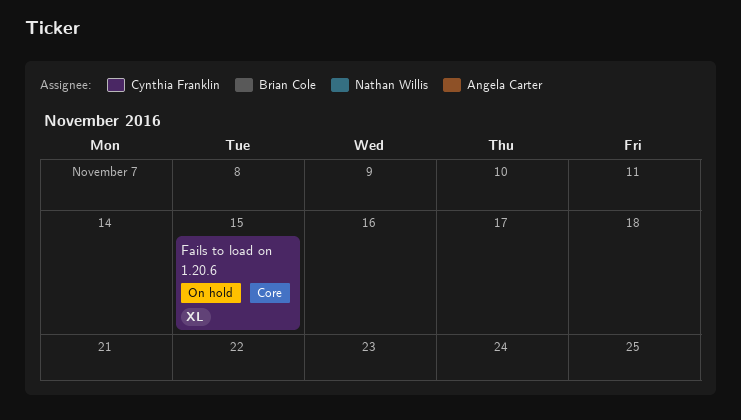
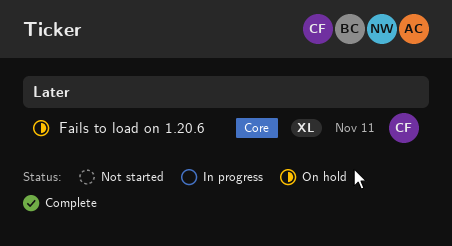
Fails to load on 1.20.6, due: Nov 15 -> Nov 11

